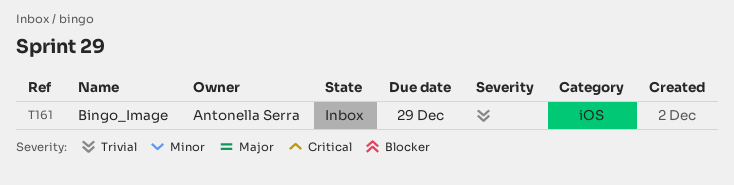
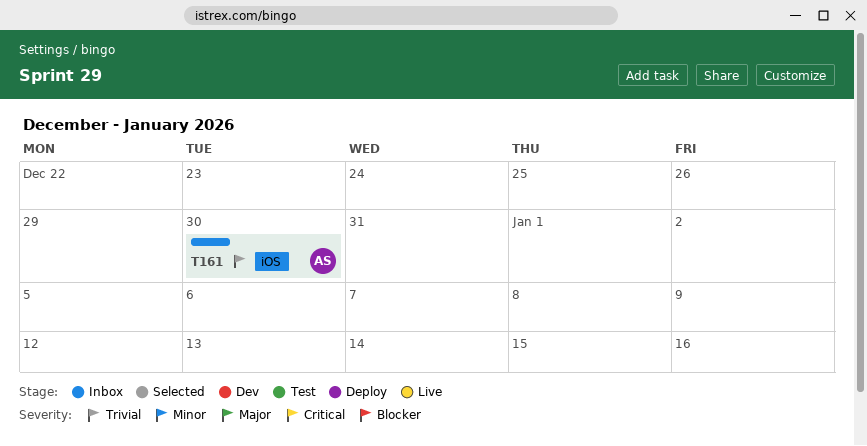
T161, due: Dec 29 -> Dec 30

